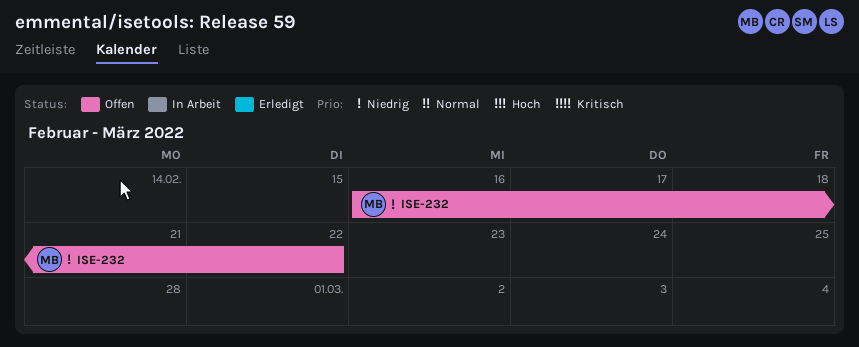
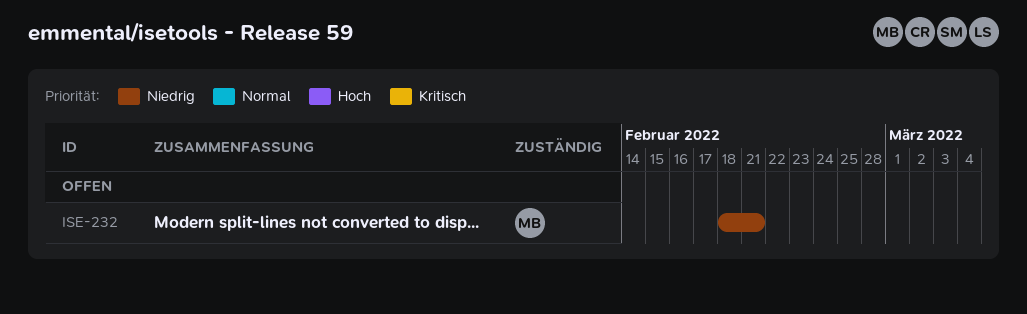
ISE-232, start: Feb 16 -> Feb 18
ISE-232, due: Feb 22 -> Feb 21

